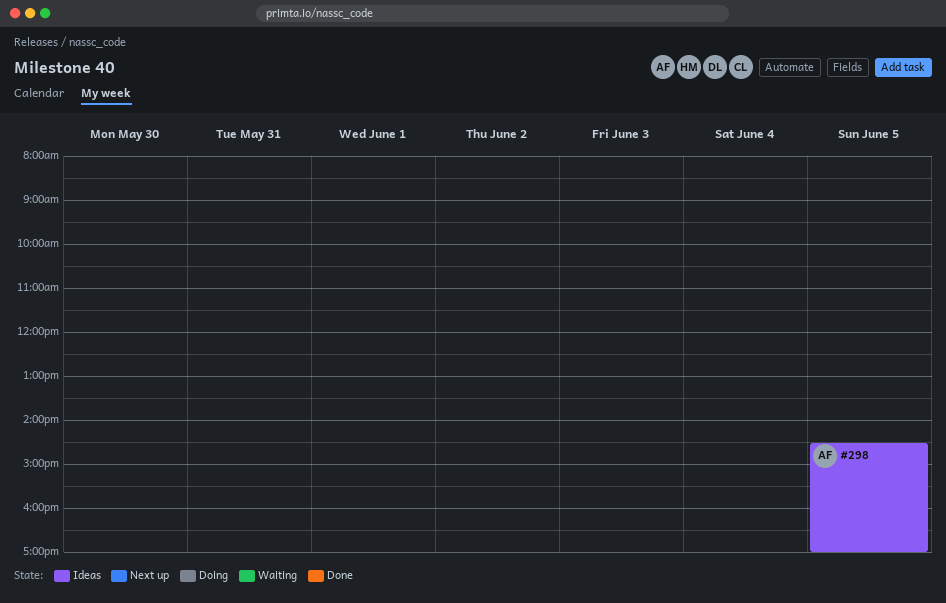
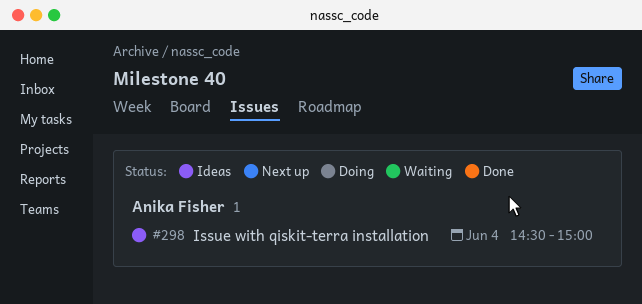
#298, day: Jun 5 -> Jun 4
#298, ends: 17:00 -> 15:00

